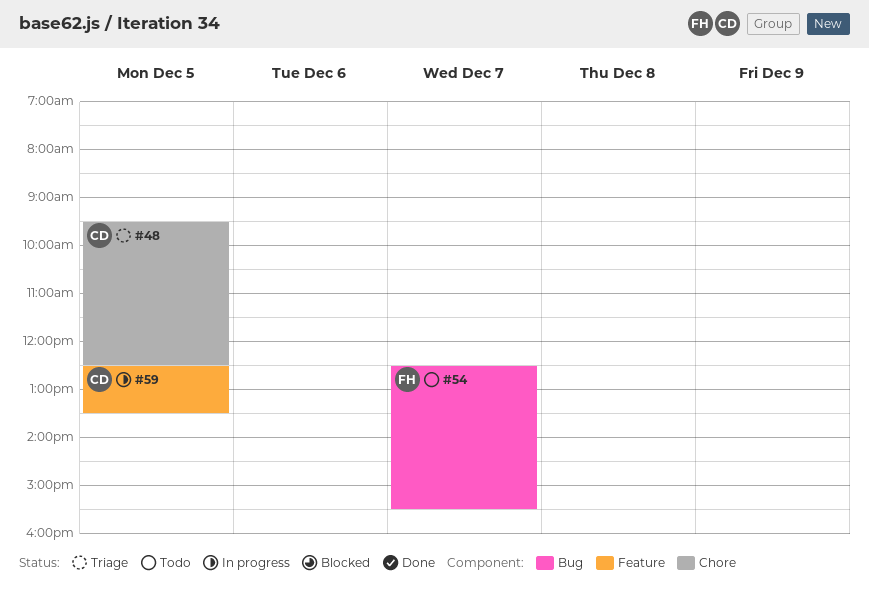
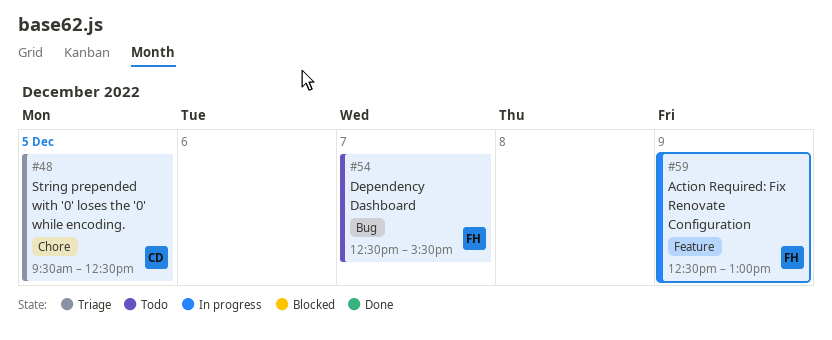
#59, owner: CD -> FH
#59, day: Dec 5 -> Dec 9
#59, ends: 13:30 -> 13:00

